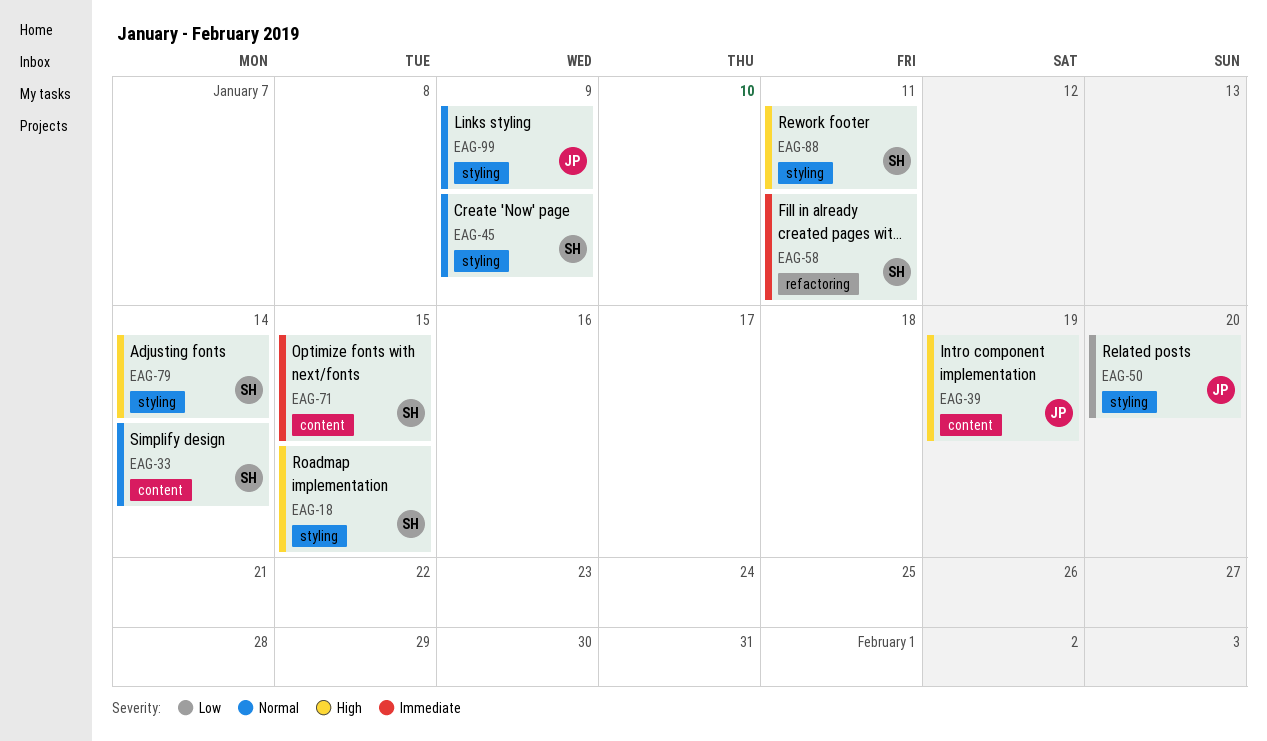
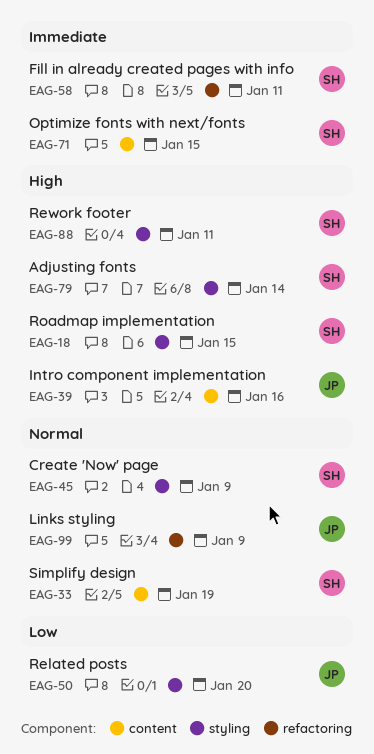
EAG-33, due: Jan 14 -> Jan 19
EAG-39, due: Jan 19 -> Jan 16
EAG-99, label: styling -> refactoring

